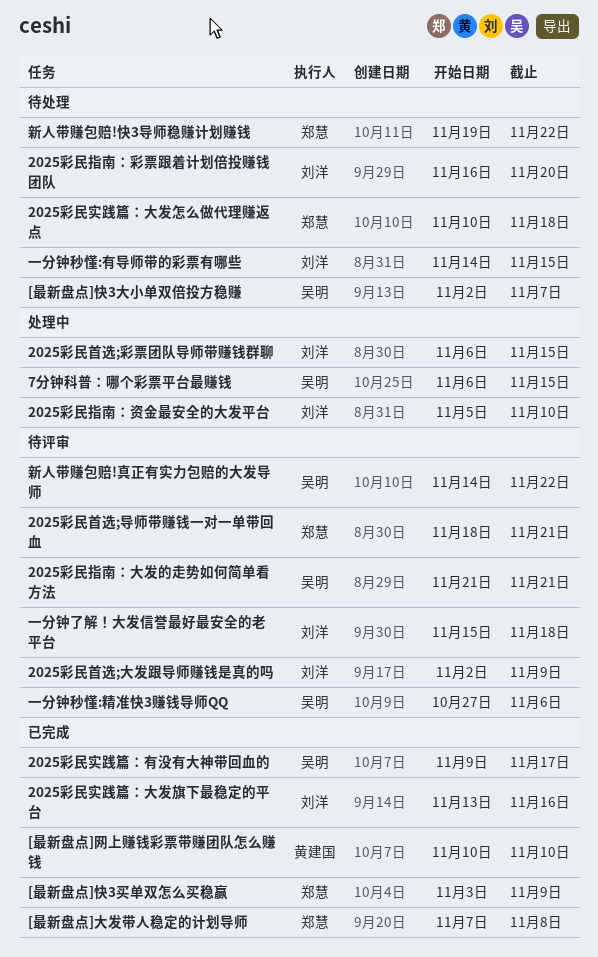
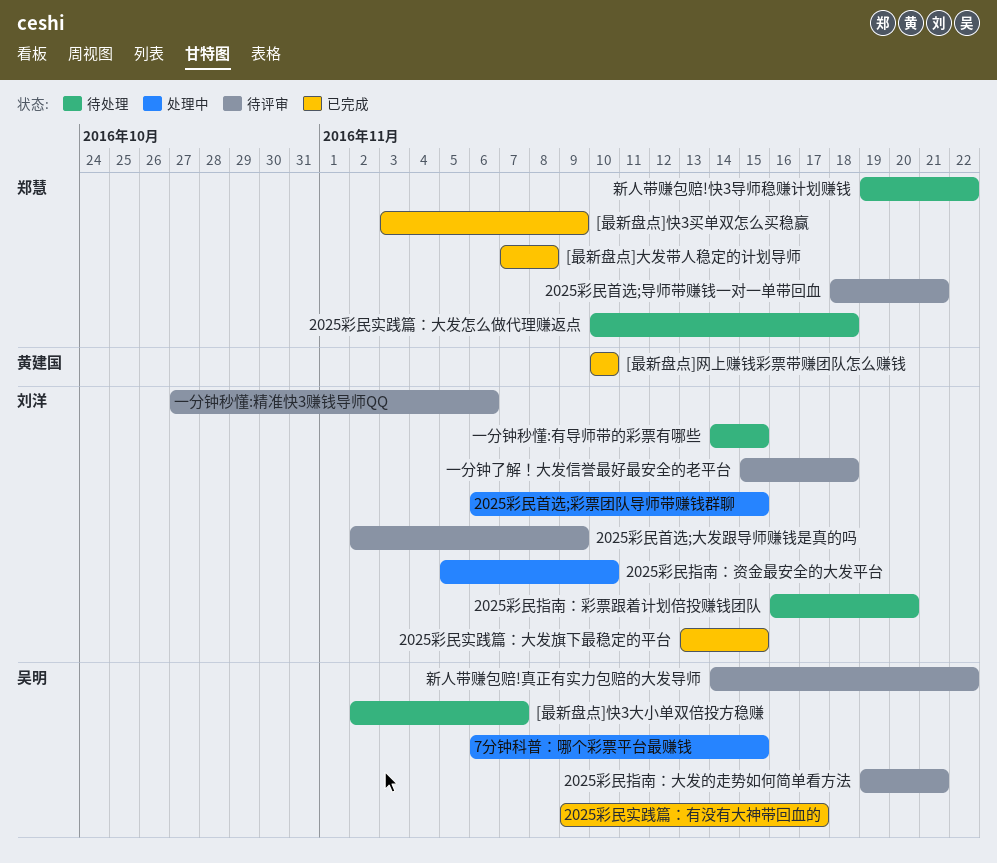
2025彩民实践篇：大发旗下最稳定的平台, due: Nov 16 -> Nov 15
2025彩民指南：大发的走势如何简单看方法, start: Nov 21 -> Nov 19
一分钟秒懂:精准快3赚钱导师QQ, owner: 吴明 -> 刘洋

